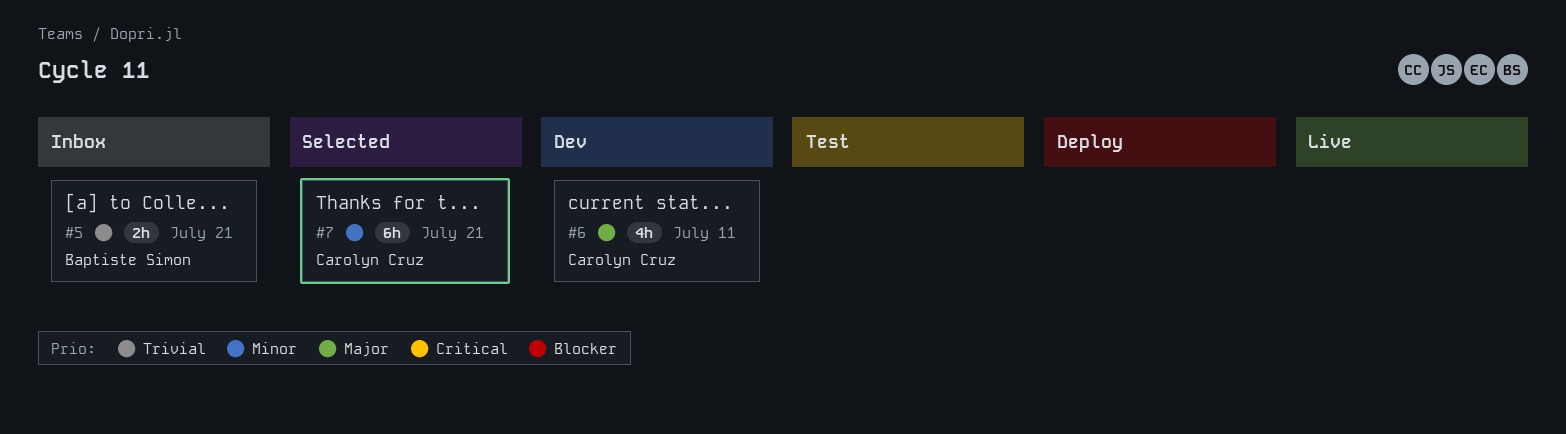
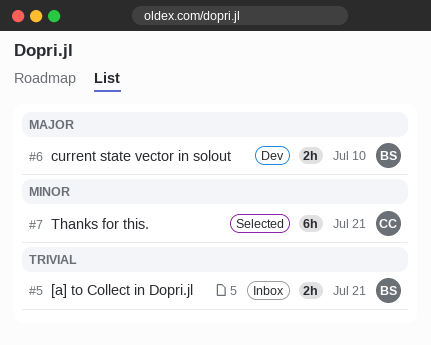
#6, owner: Carolyn Cruz -> Baptiste Simon
#6, estimate: 4h -> 2h
#6, due: Jul 11 -> Jul 10

